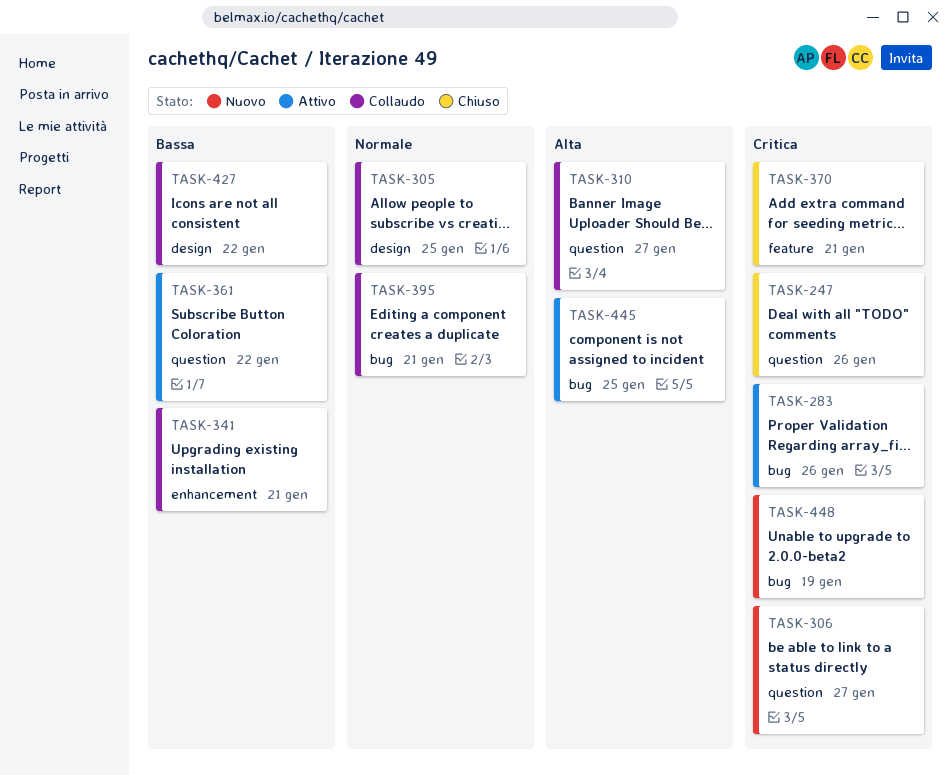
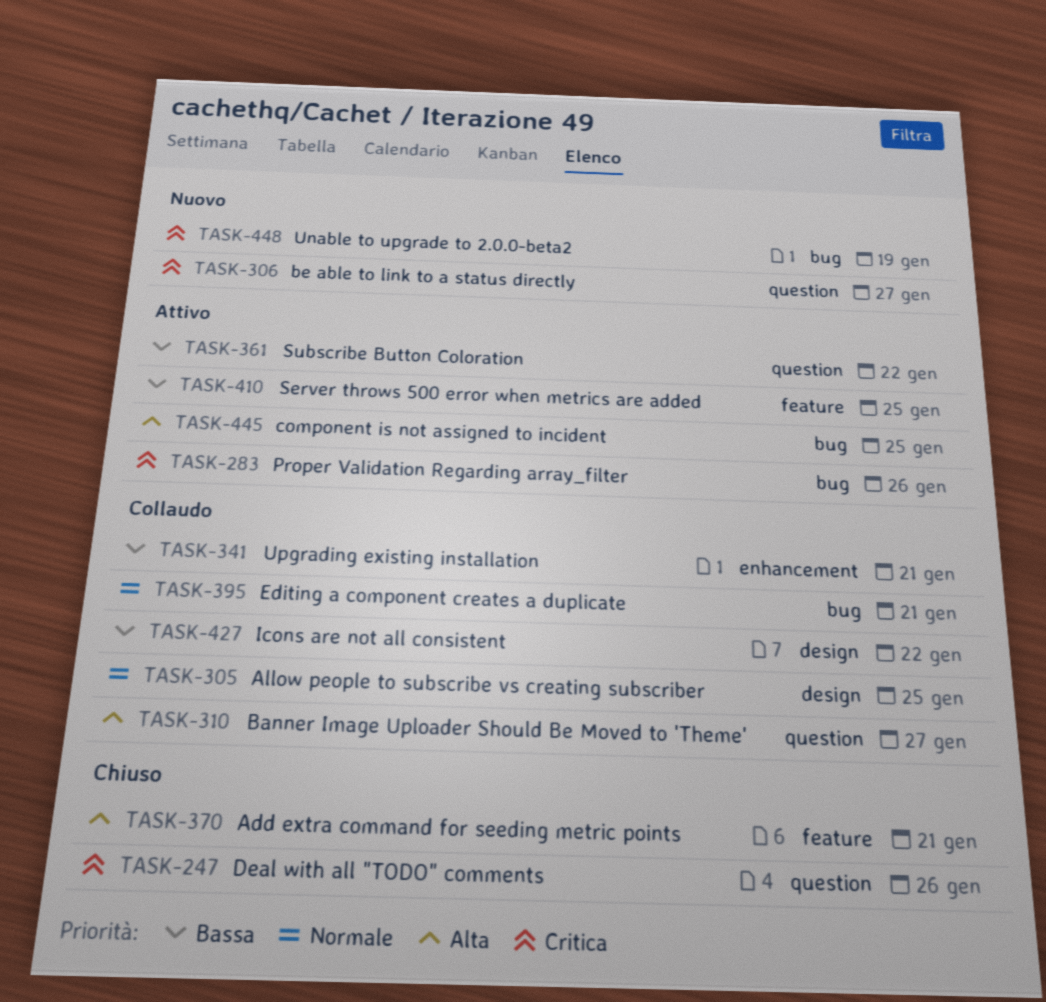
TASK-370, priority: Critica -> Alta
TASK-410: none -> present

